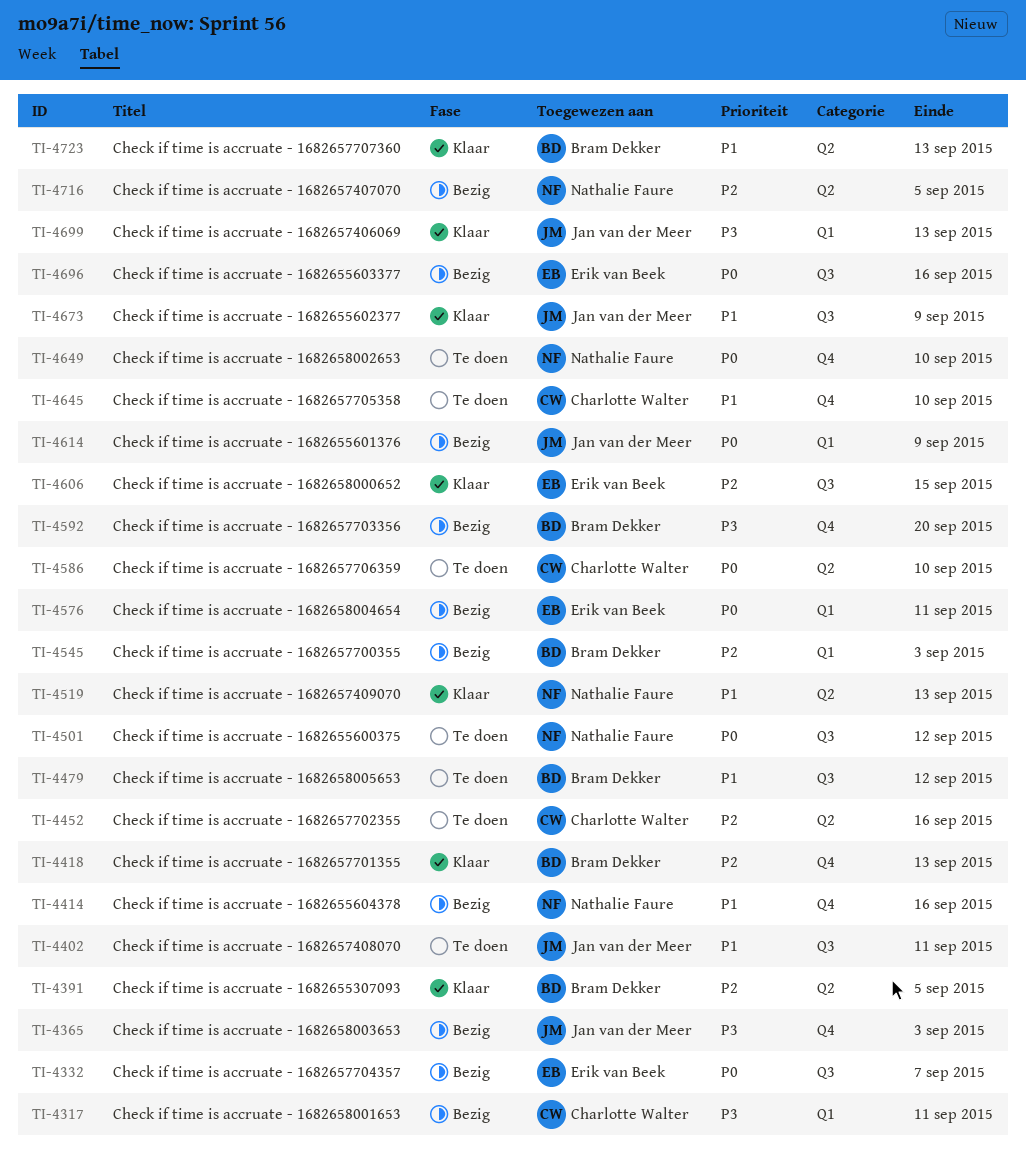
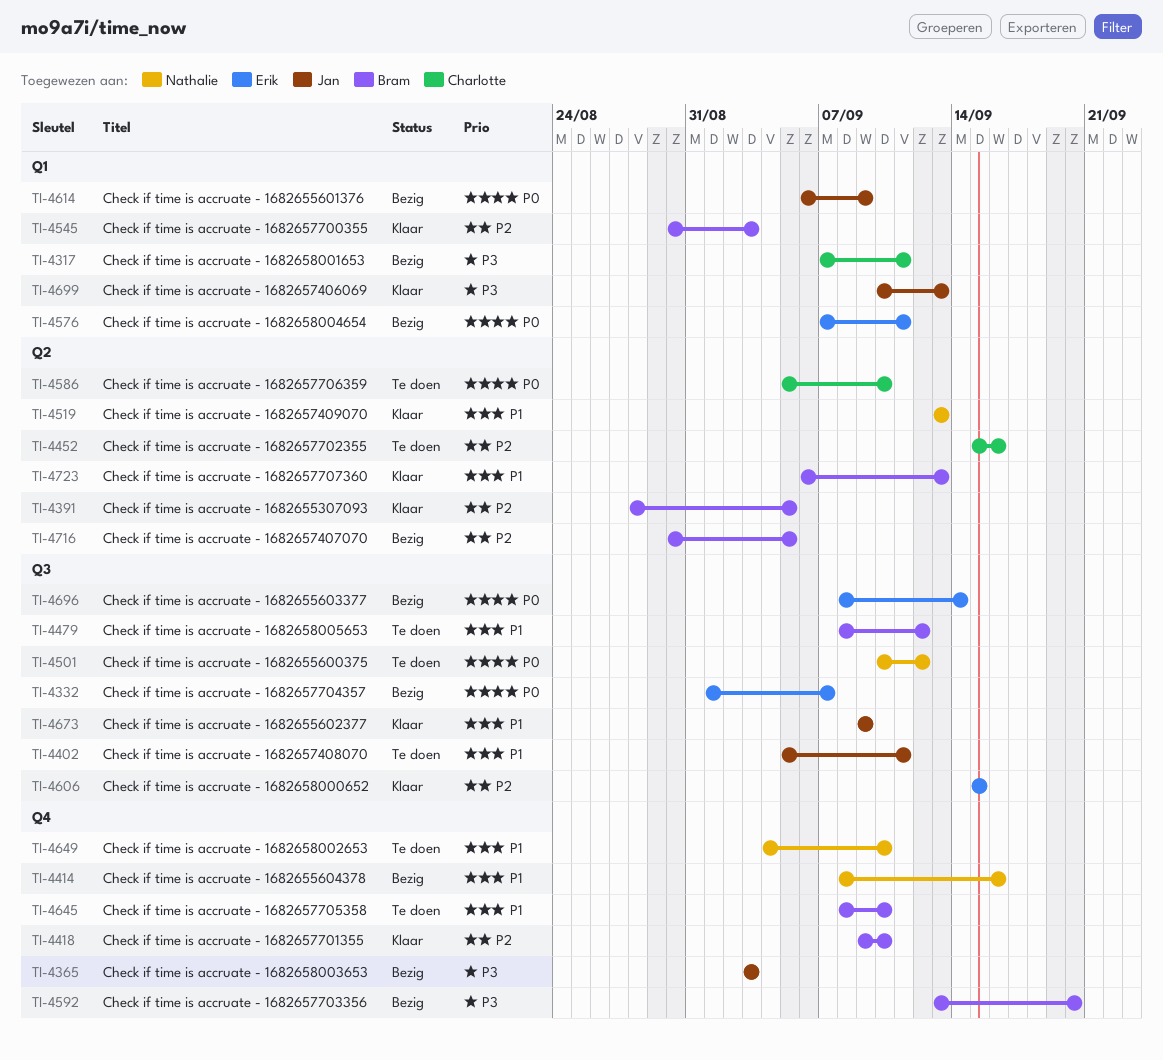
TI-4418, due: Sep 13 -> Sep 10
TI-4545, status: Bezig -> Klaar
TI-4645, owner: Charlotte Walter -> Bram Dekker
TI-4649, priority: P0 -> P1
TI-4696, due: Sep 16 -> Sep 14
TI-4716, owner: Nathalie Faure -> Bram Dekker

